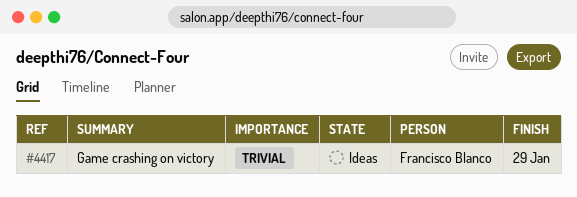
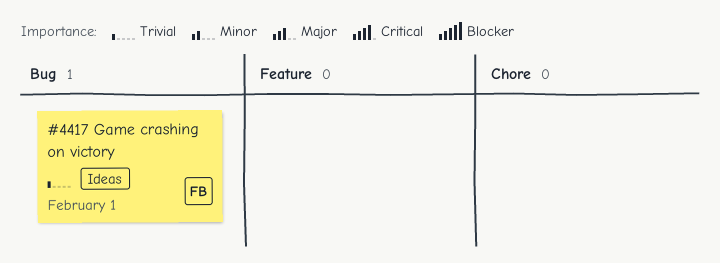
#4417, due: Jan 29 -> Feb 1

